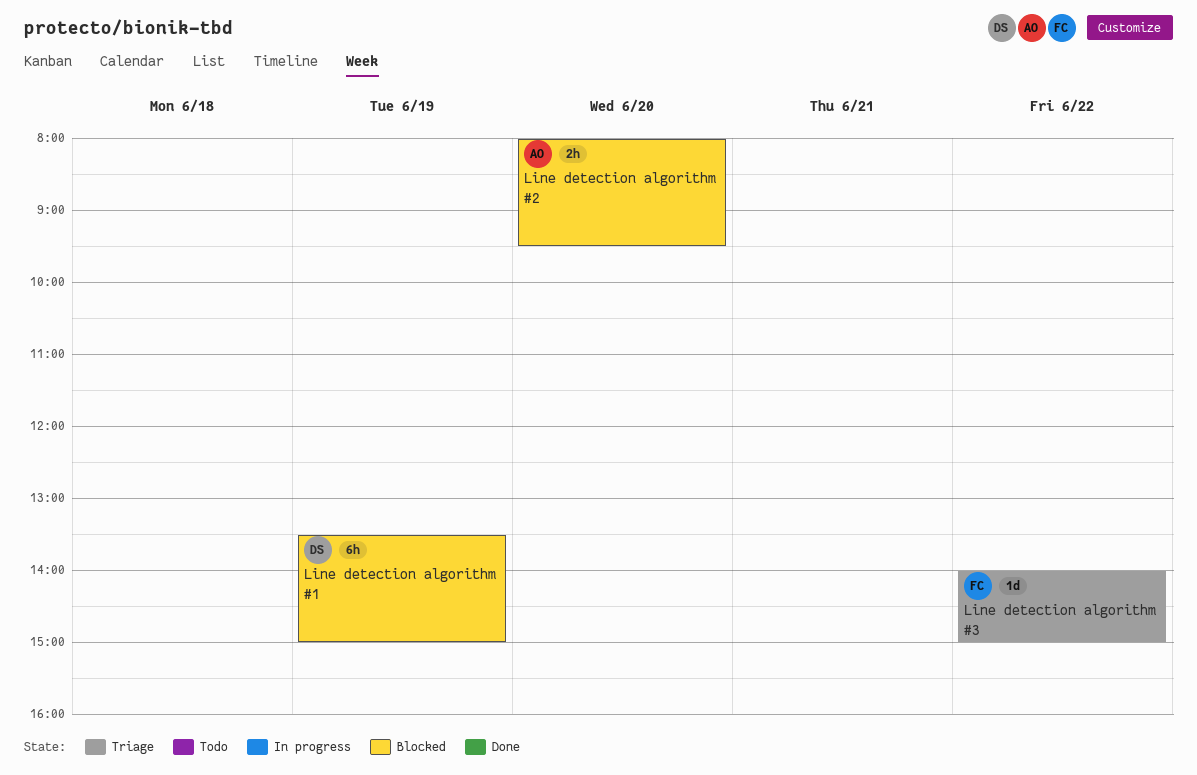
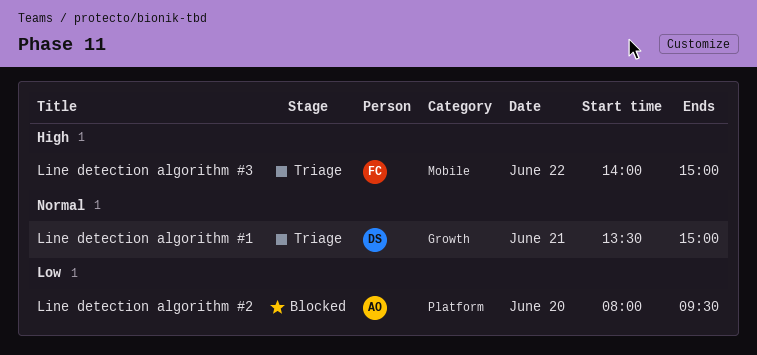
Line detection algorithm #1, status: Blocked -> Triage
Line detection algorithm #1, day: Jun 19 -> Jun 21

